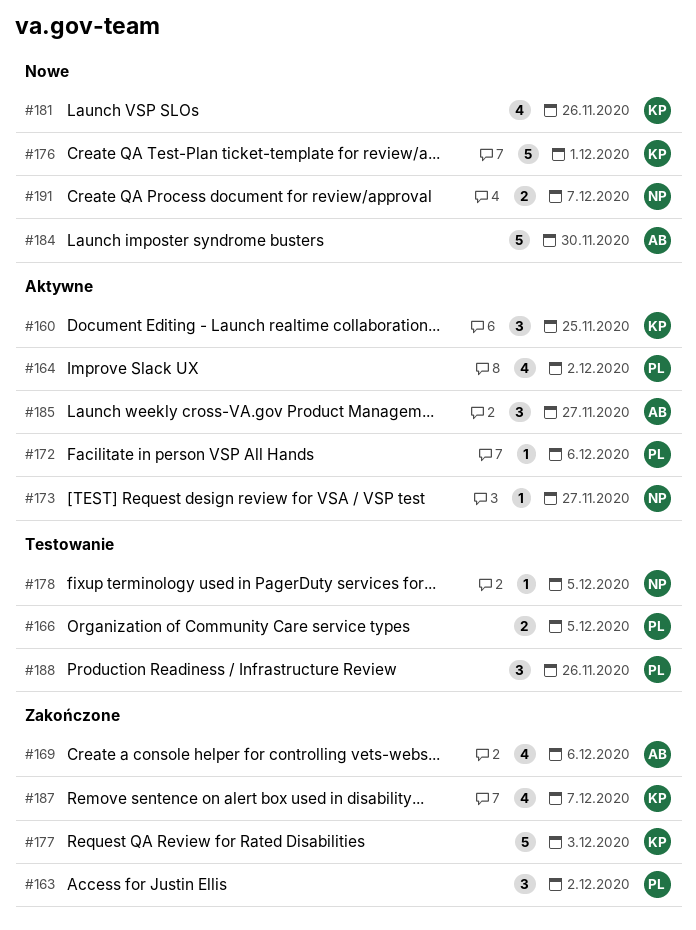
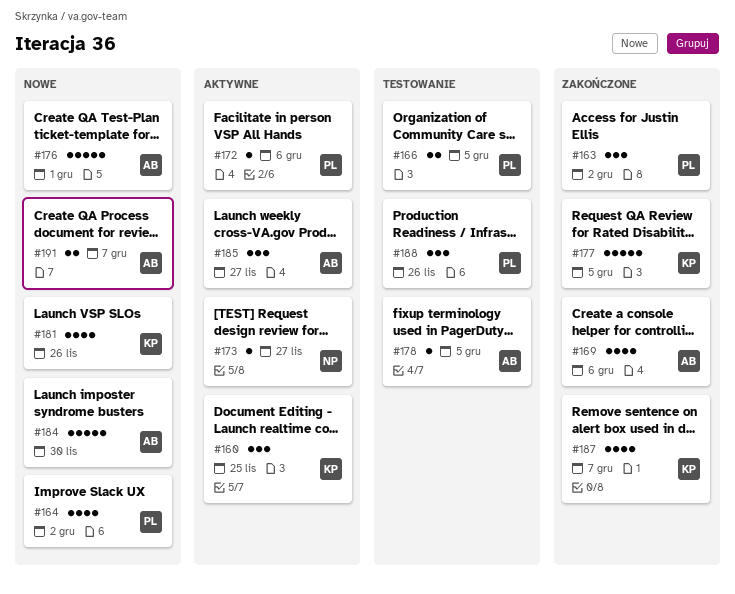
#164, status: Aktywne -> Nowe
#176, owner: KP -> AB
#177, due: Dec 3 -> Dec 5
#178, owner: NP -> AB
#191, owner: NP -> AB

